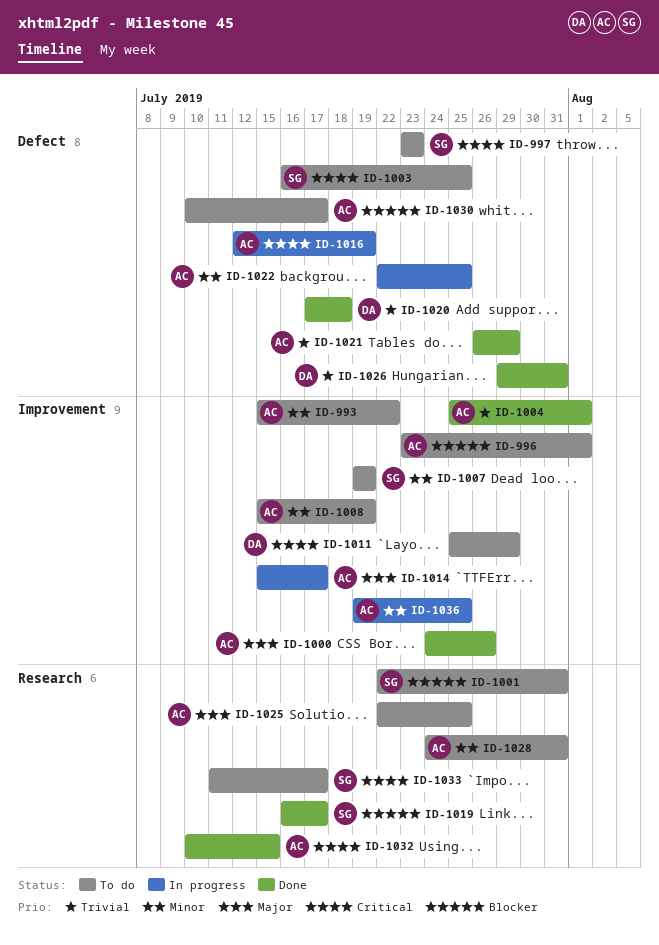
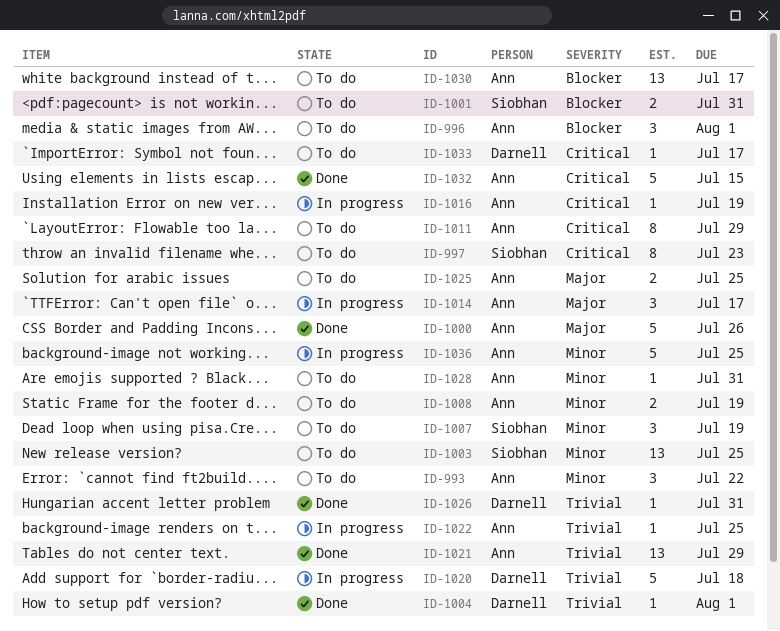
ID-1003, priority: Critical -> Minor
ID-1004, owner: Ann -> Darnell
ID-1011, owner: Darnell -> Ann
ID-1019: present -> none
ID-1020, status: Done -> In progress
ID-1022, priority: Minor -> Trivial
ID-1033, owner: Siobhan -> Darnell

